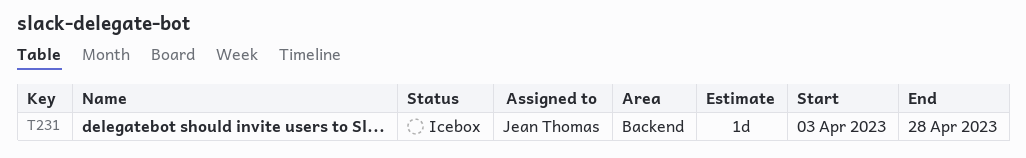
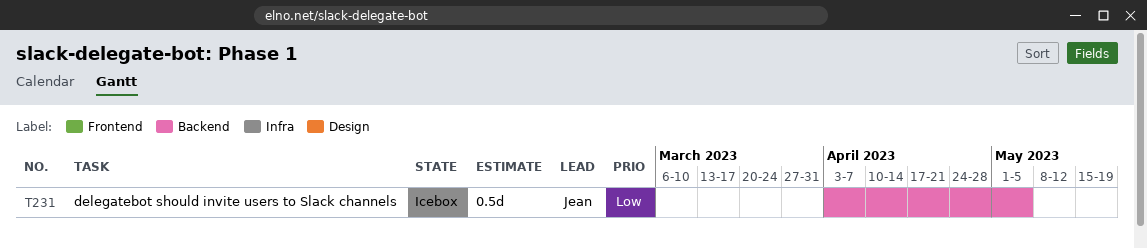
T231, estimate: 1d -> 0.5d
T231, due: Apr 28 -> May 5

